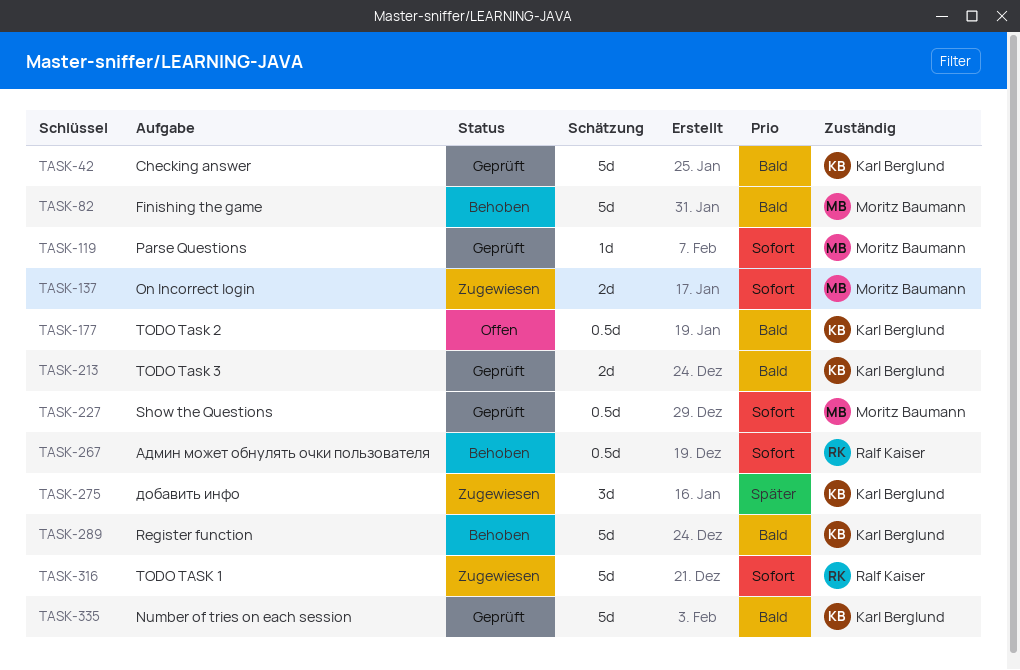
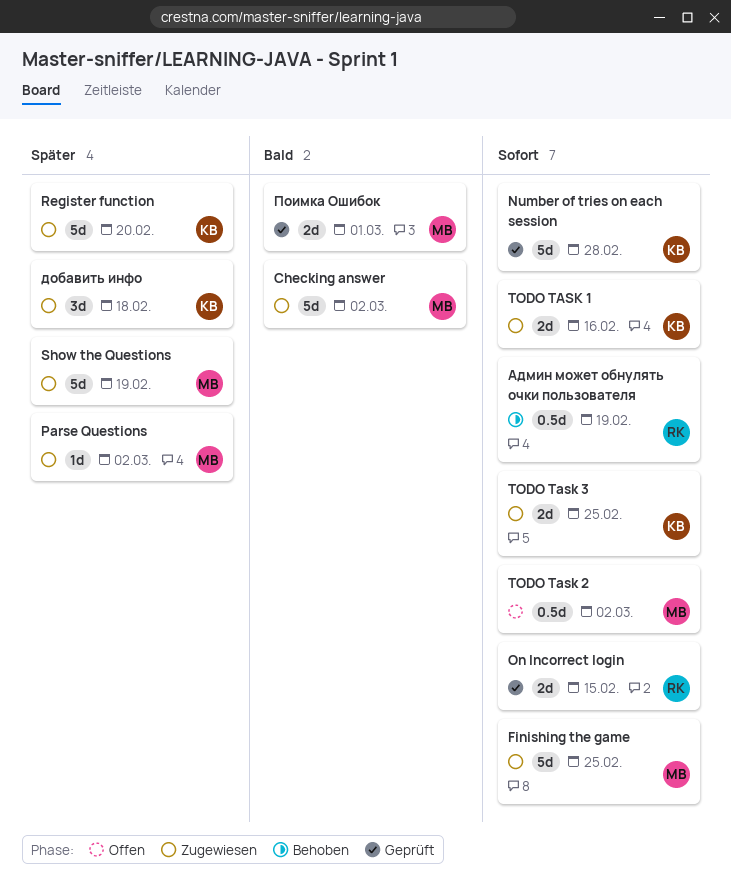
Checking answer, status: Geprüft -> Zugewiesen
Checking answer, owner: Karl Berglund -> Moritz Baumann
Finishing the game, status: Behoben -> Zugewiesen
Finishing the game, priority: Bald -> Sofort
Number of tries on each session, priority: Bald -> Sofort
On Incorrect login, status: Zugewiesen -> Geprüft
On Incorrect login, owner: Moritz Baumann -> Ralf Kaiser
Parse Questions, status: Geprüft -> Zugewiesen
Parse Questions, priority: Sofort -> Später
Register function, status: Behoben -> Zugewiesen
Register function, priority: Bald -> Später
Show the Questions, status: Geprüft -> Zugewiesen
Show the Questions, priority: Sofort -> Später
Show the Questions, estimate: 0.5d -> 5d
TODO TASK 1, owner: Ralf Kaiser -> Karl Berglund
TODO TASK 1, estimate: 5d -> 2d
TODO Task 2, owner: Karl Berglund -> Moritz Baumann
TODO Task 2, priority: Bald -> Sofort
TODO Task 3, status: Geprüft -> Zugewiesen
TODO Task 3, priority: Bald -> Sofort
Поимка Ошибок: none -> present

